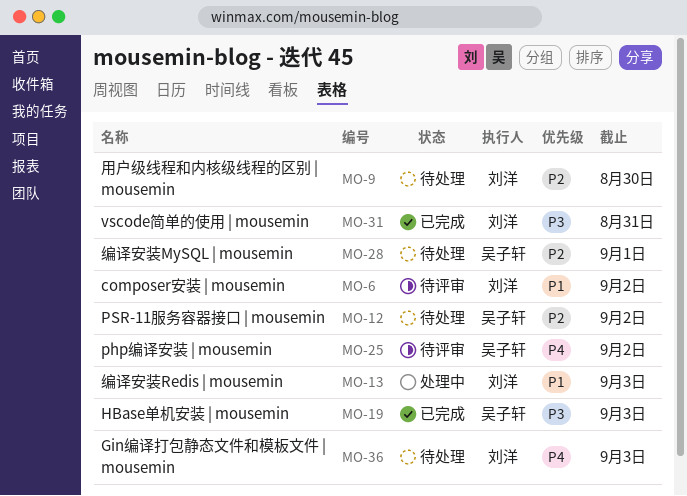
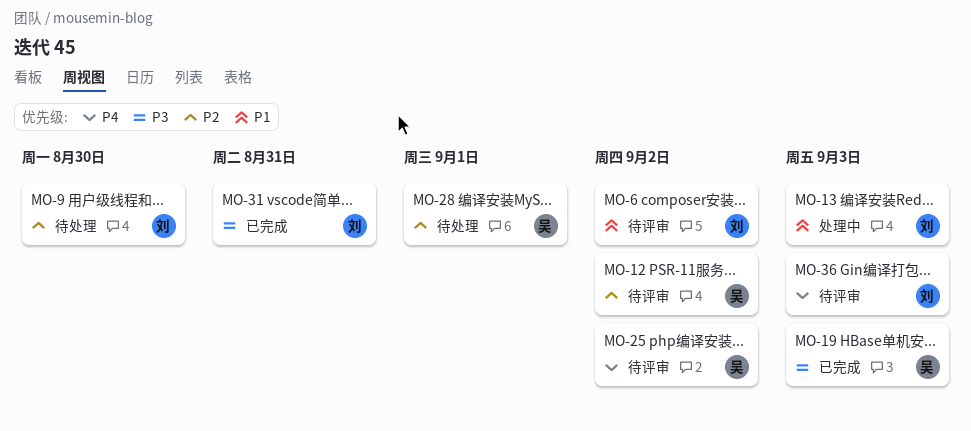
MO-12, status: 待处理 -> 待评审
MO-36, status: 待处理 -> 待评审

